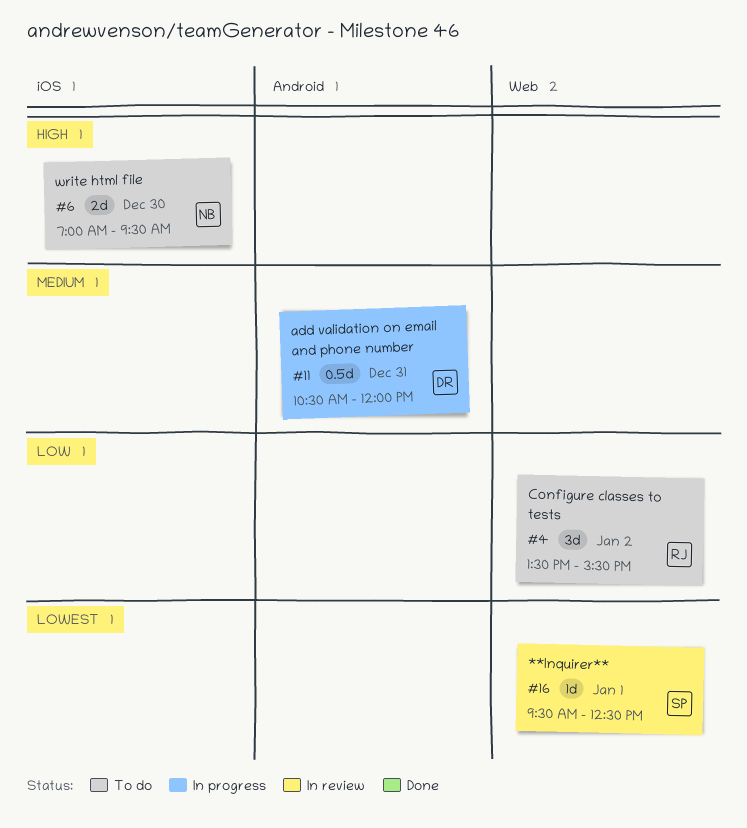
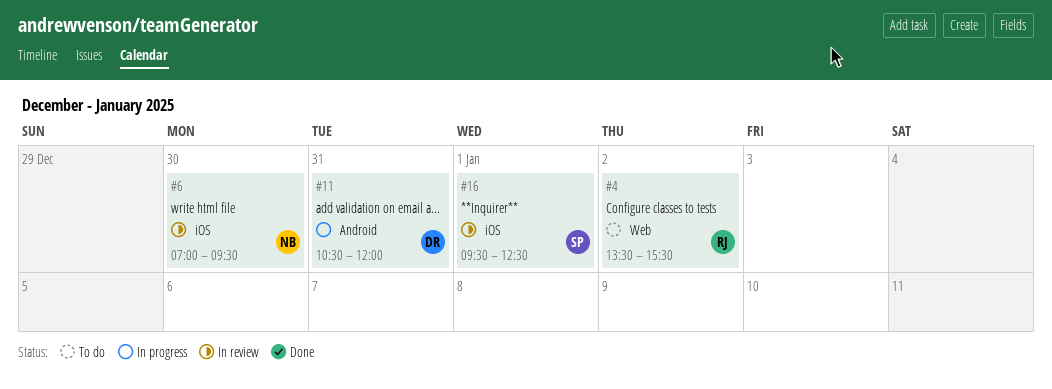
#6, status: To do -> In review
#16, label: Web -> iOS

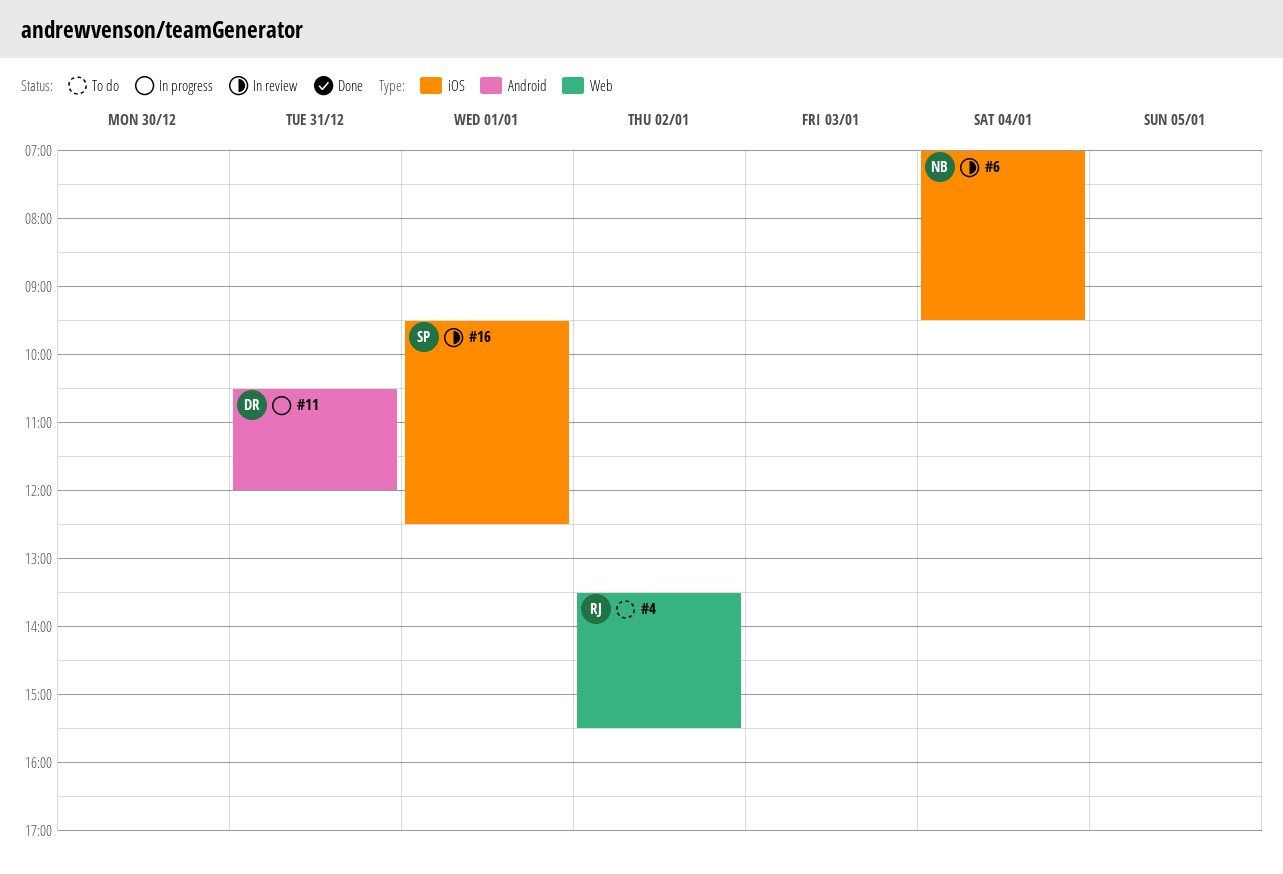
#6, day: Dec 30 -> Jan 4

